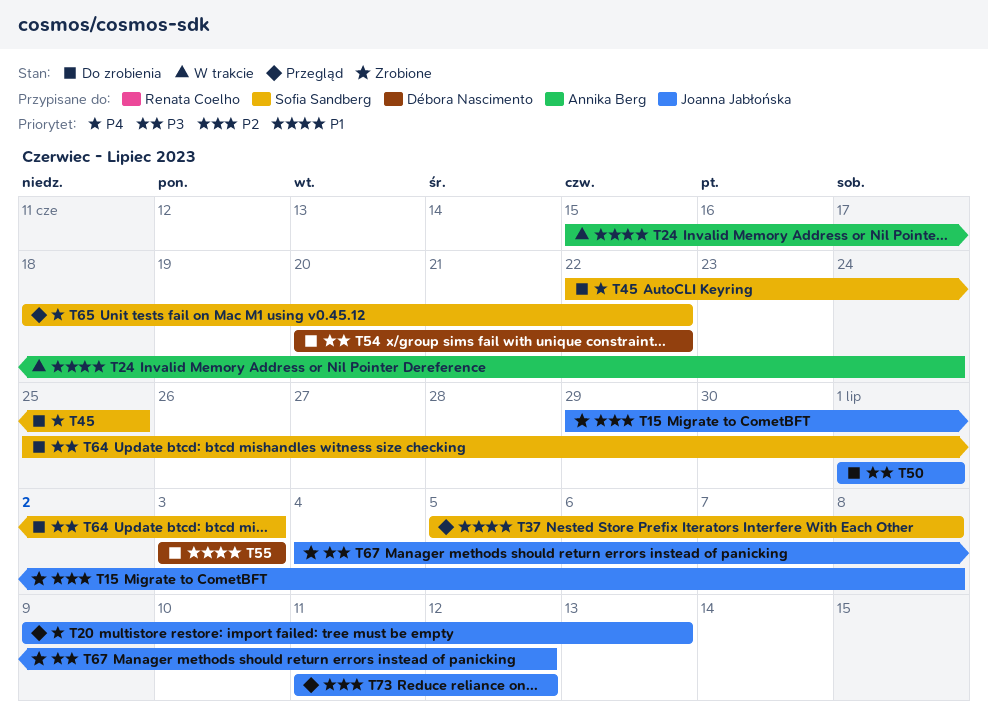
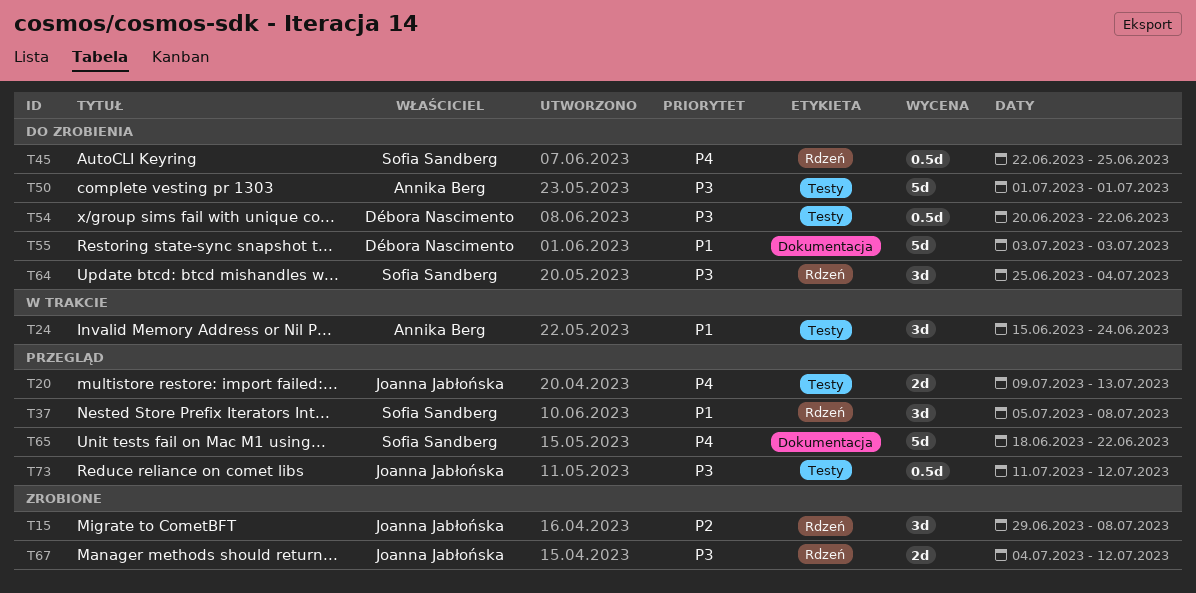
T50, owner: Joanna Jabłońska -> Annika Berg
T64, due: Jul 3 -> Jul 4
T73, priority: P2 -> P3

